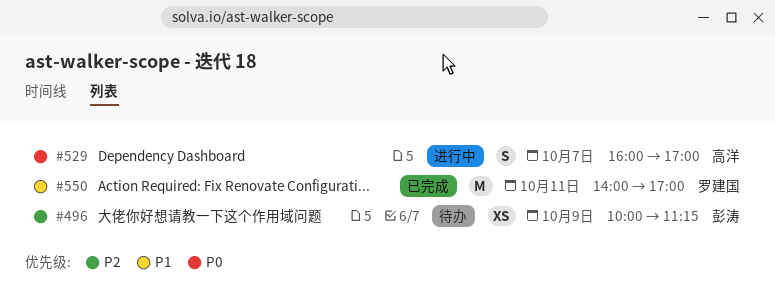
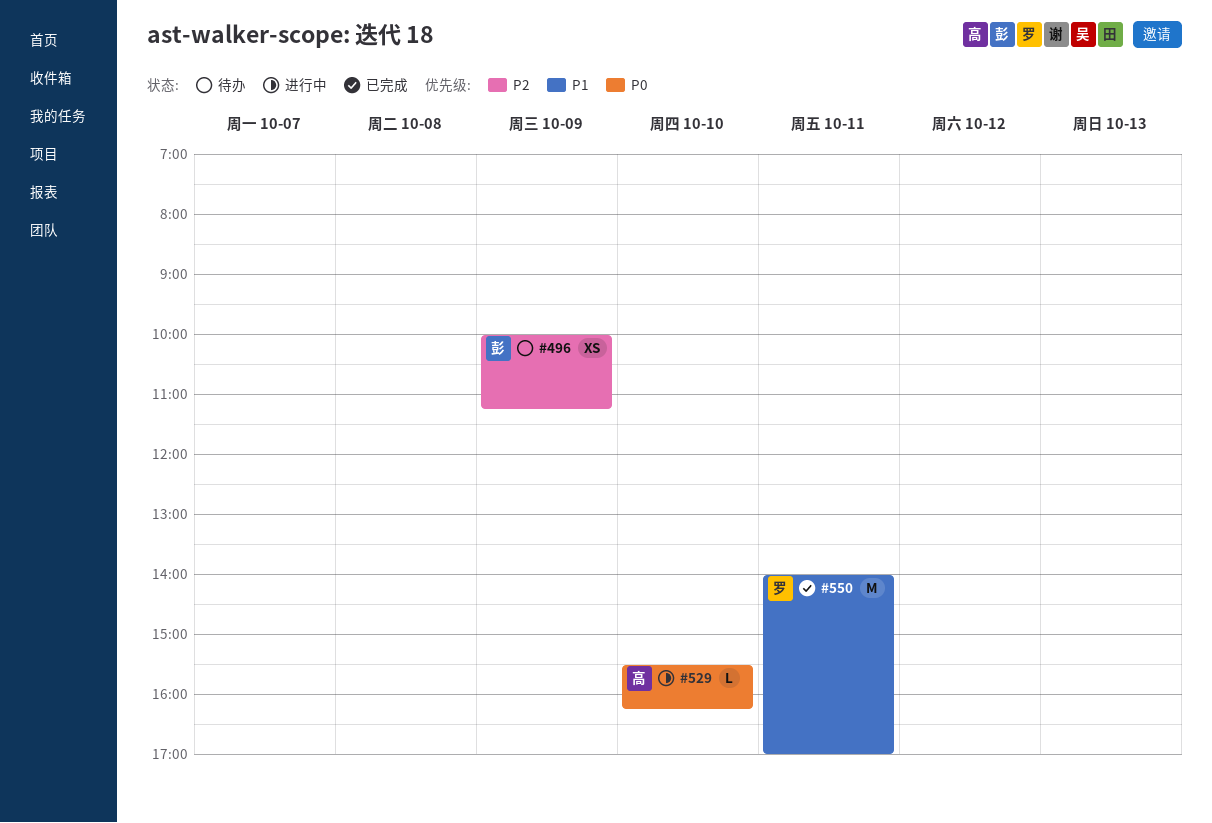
#529, estimate: S -> L
#529, day: Oct 7 -> Oct 10
#529, begins: 16:00 -> 15:30
#529, ends: 17:00 -> 16:15

